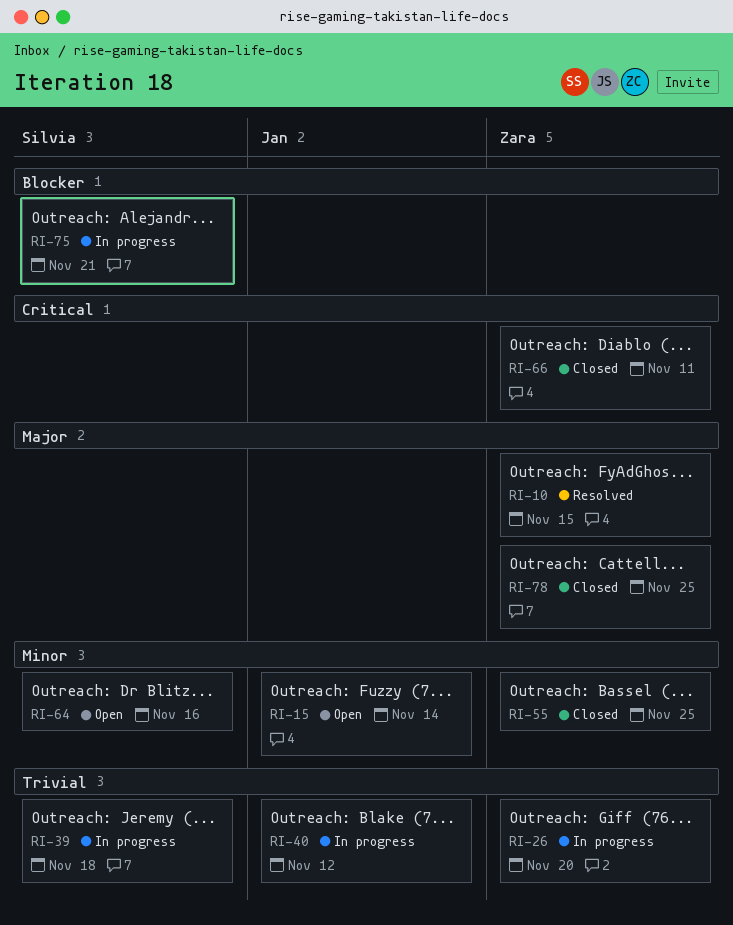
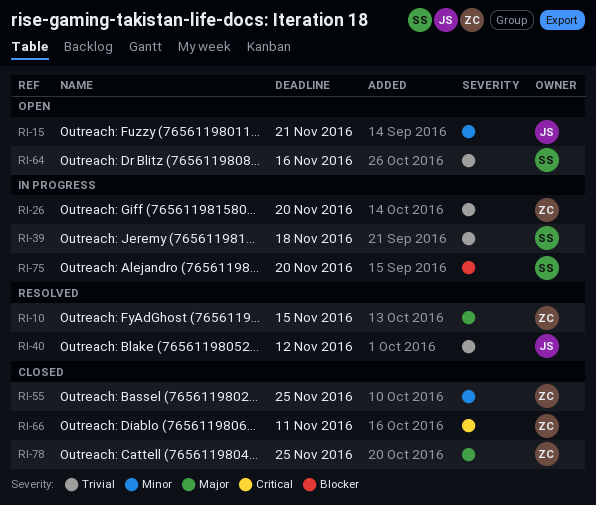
RI-15, due: Nov 14 -> Nov 21
RI-40, status: In progress -> Resolved
RI-64, priority: Minor -> Trivial
RI-75, due: Nov 21 -> Nov 20

